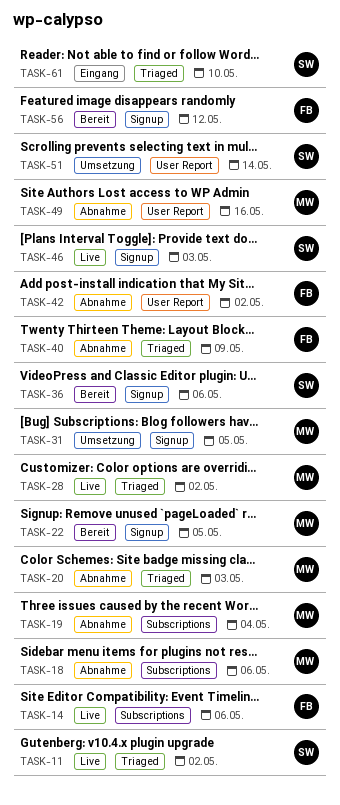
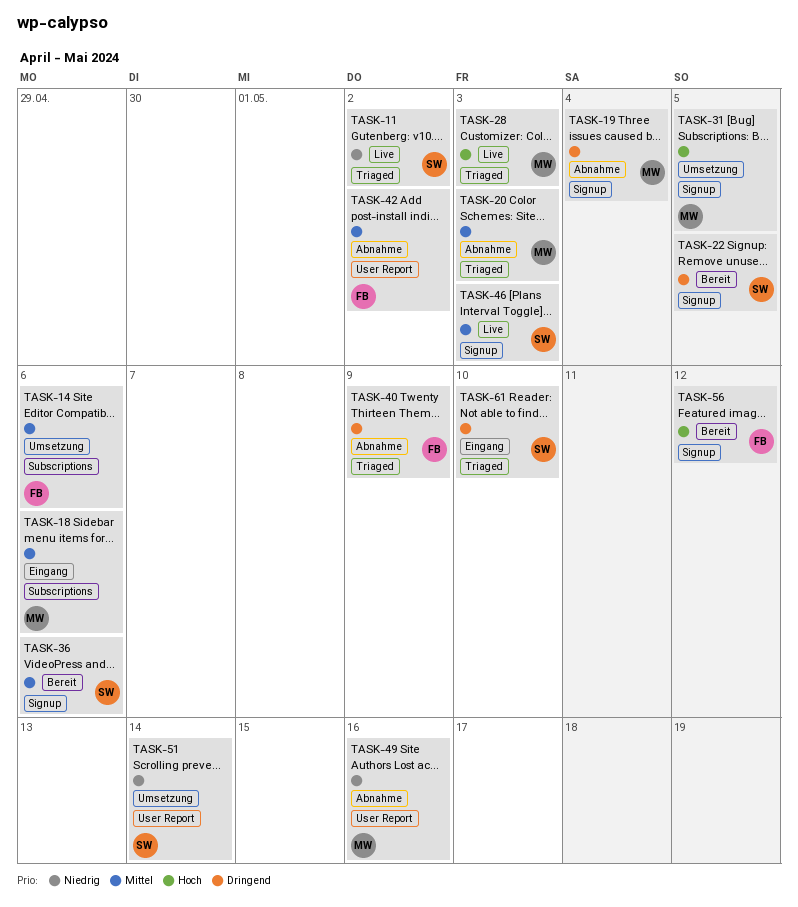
TASK-14, status: Live -> Umsetzung
TASK-18, status: Abnahme -> Eingang
TASK-19, label: Subscriptions -> Signup
TASK-22, owner: MW -> SW
TASK-28, due: May 2 -> May 3

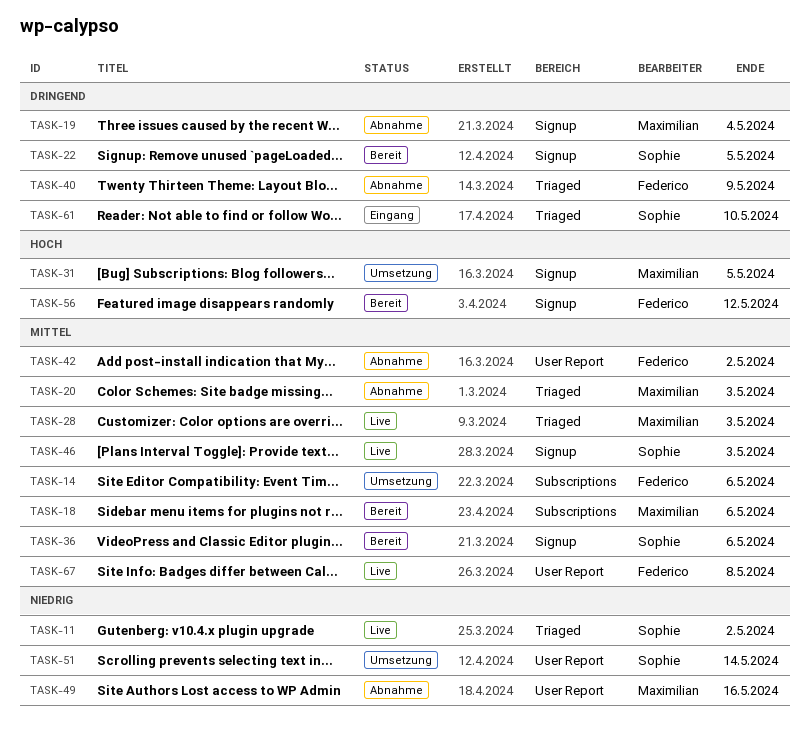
TASK-18, status: Eingang -> Bereit
TASK-28, priority: Hoch -> Mittel
TASK-67: none -> present

